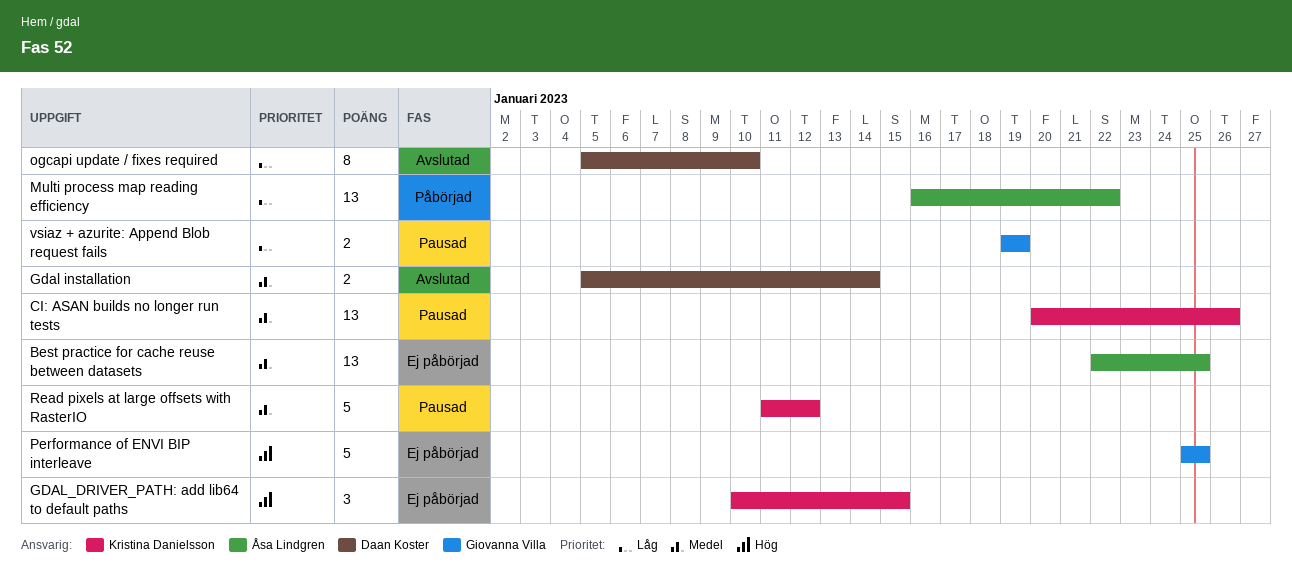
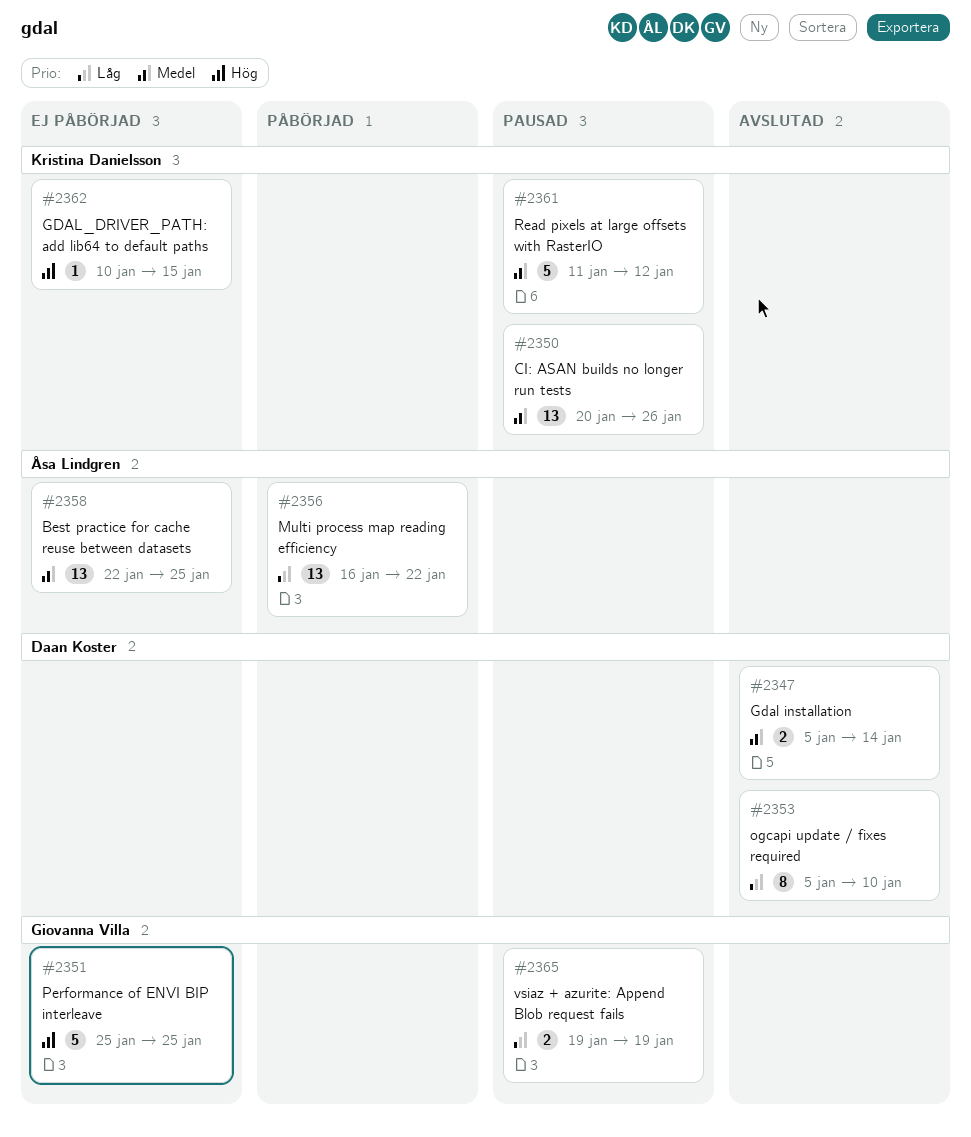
GDAL_DRIVER_PATH: add lib64 to default paths, estimate: 3 -> 1

